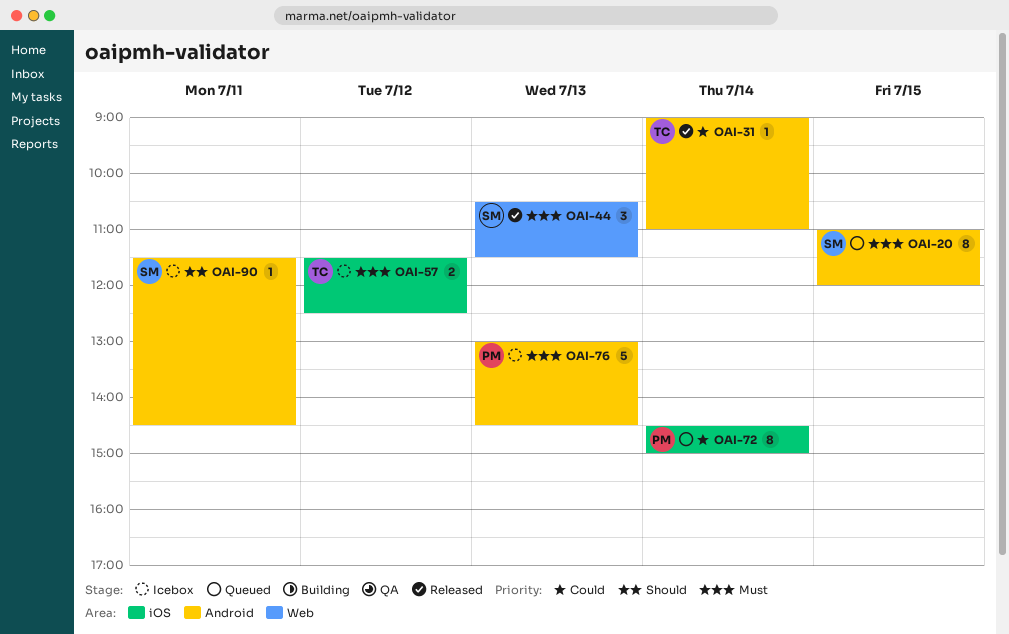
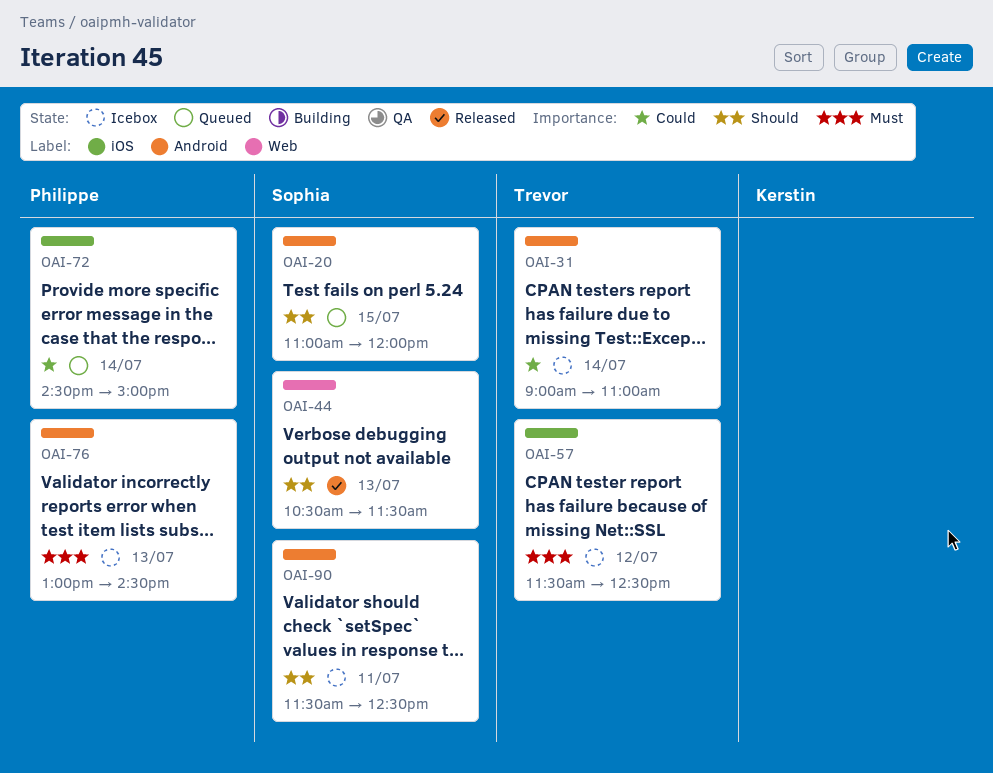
OAI-20, priority: Must -> Should
OAI-31, status: Released -> Icebox
OAI-44, priority: Must -> Should
OAI-90, ends: 14:30 -> 12:30

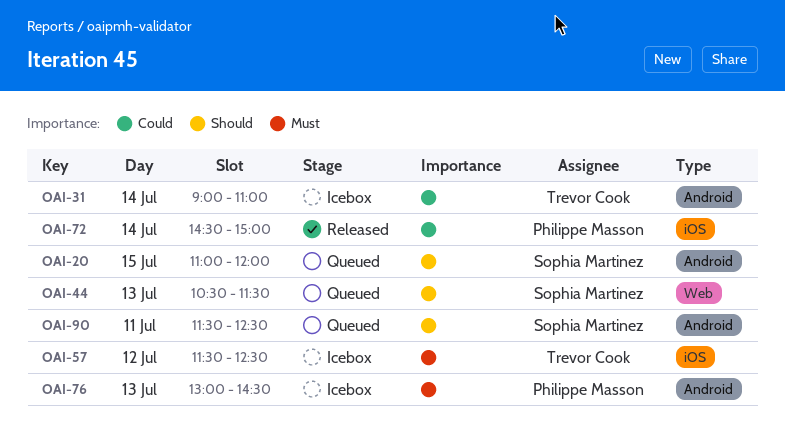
OAI-44, status: Released -> Queued
OAI-72, status: Queued -> Released
OAI-90, status: Icebox -> Queued

